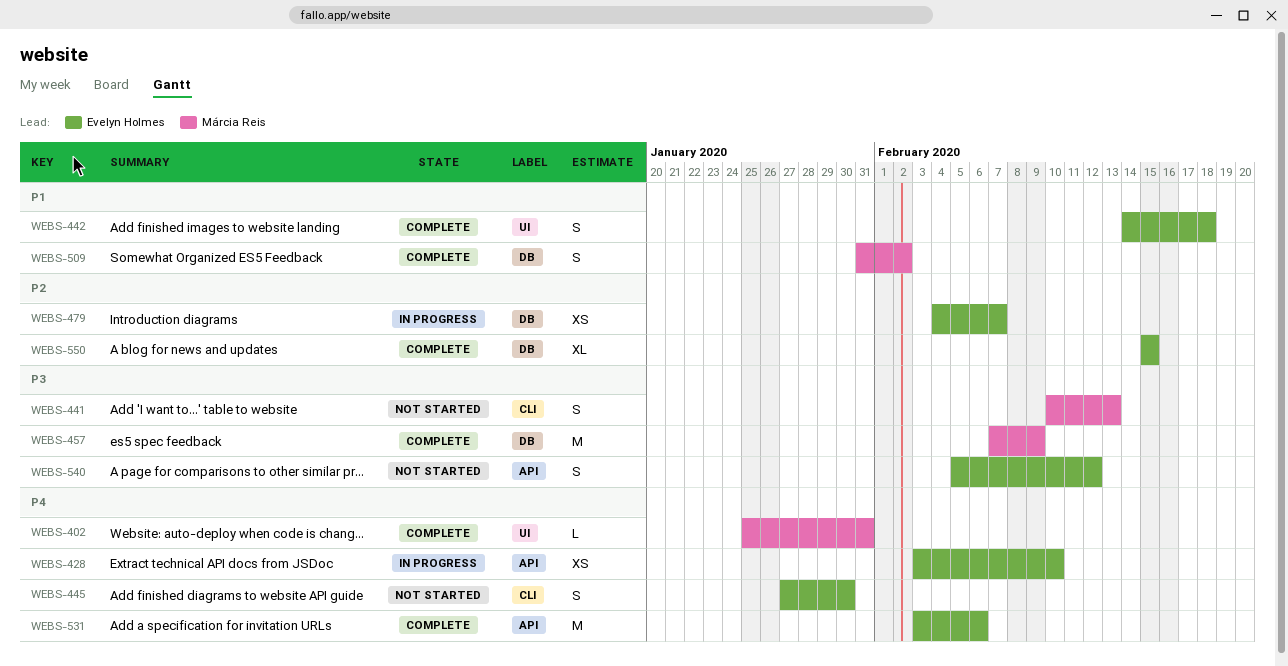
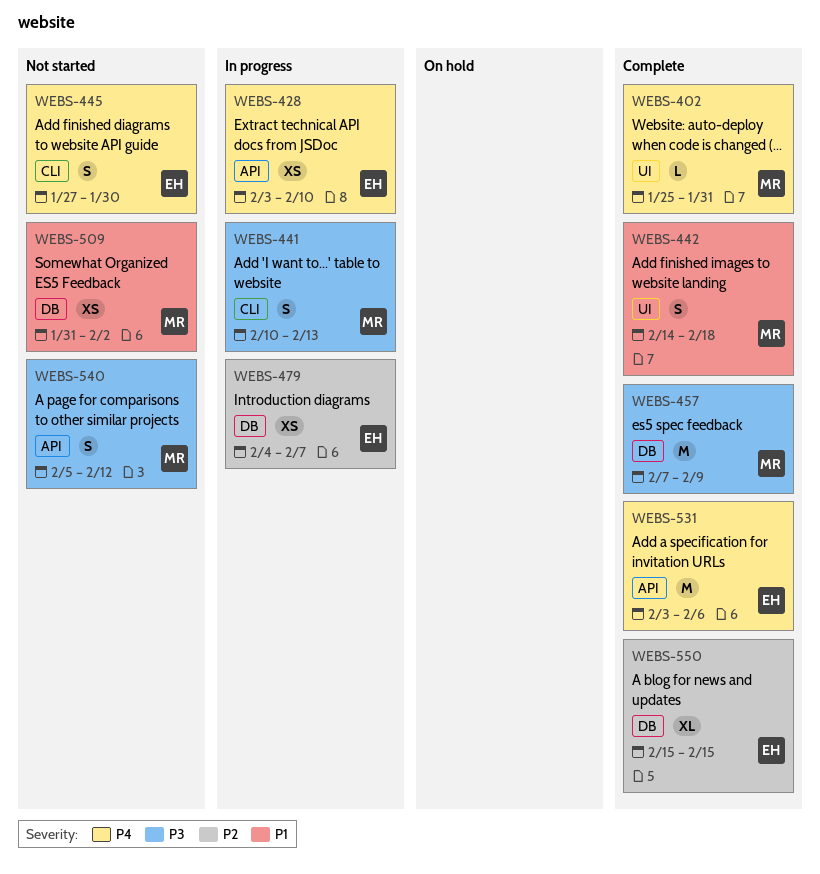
WEBS-441, status: Not started -> In progress
WEBS-442, owner: Evelyn Holmes -> Márcia Reis
WEBS-509, status: Complete -> Not started
WEBS-509, estimate: S -> XS
WEBS-540, owner: Evelyn Holmes -> Márcia Reis

